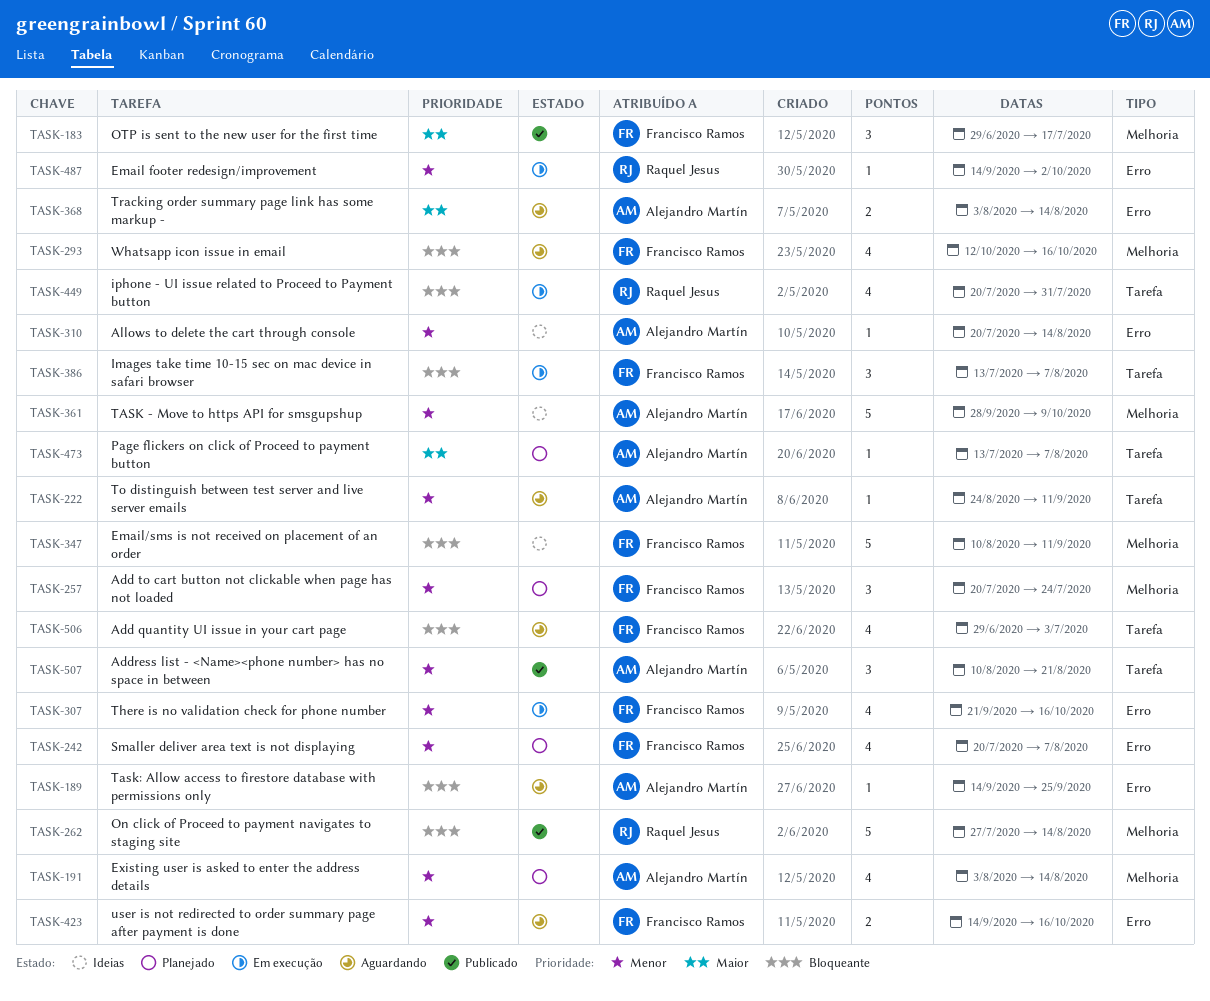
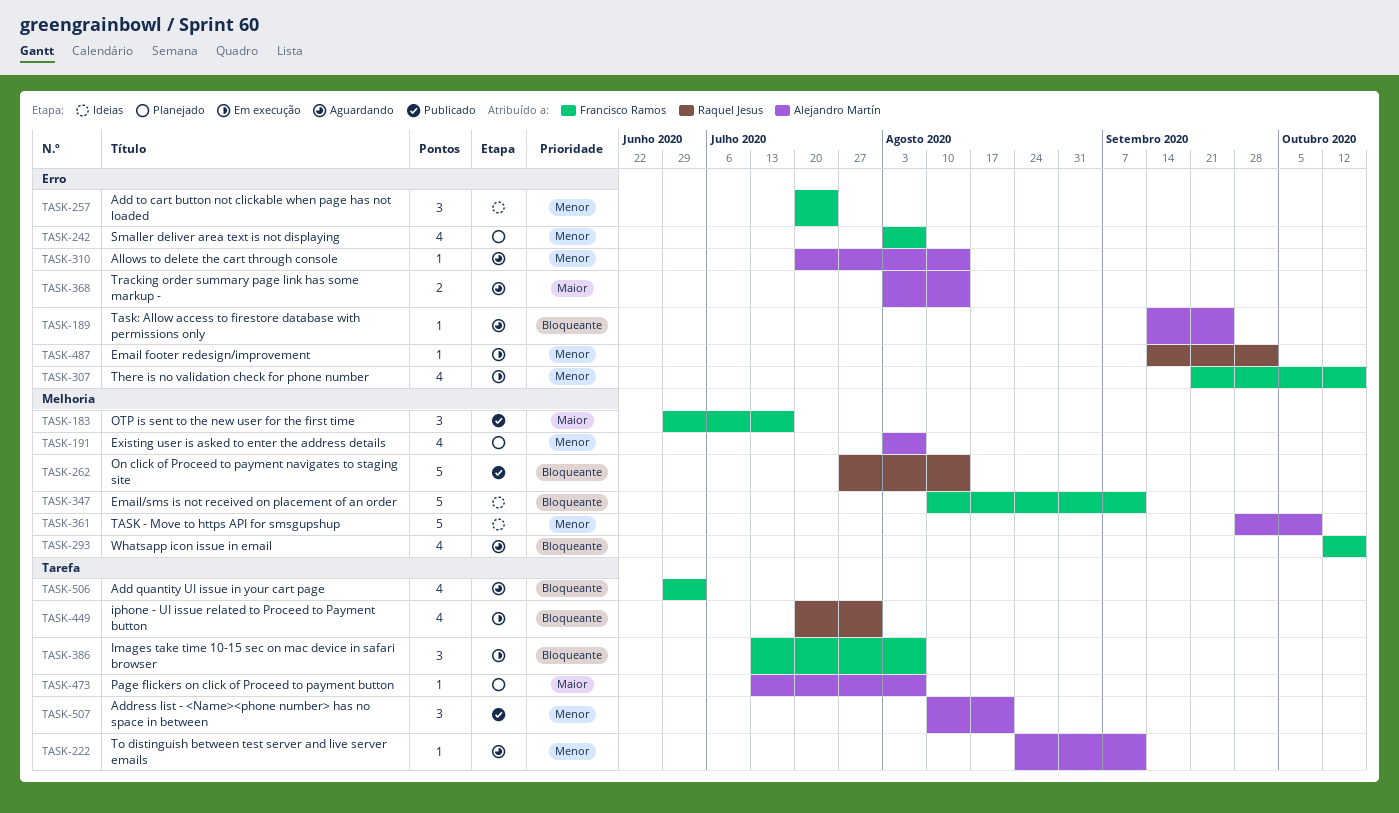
TASK-191, due: Aug 14 -> Aug 7
TASK-242, start: Jul 20 -> Aug 3
TASK-257, status: Planejado -> Ideias
TASK-257, label: Melhoria -> Erro
TASK-310, status: Ideias -> Aguardando
TASK-423: present -> none

